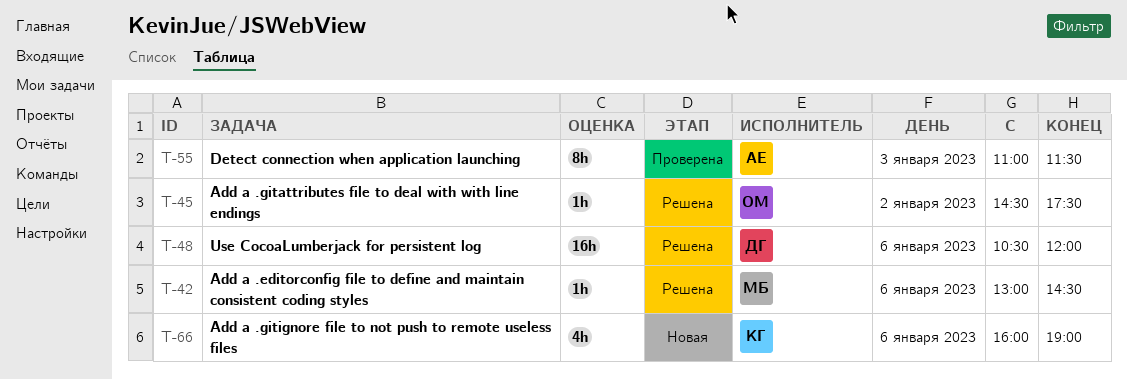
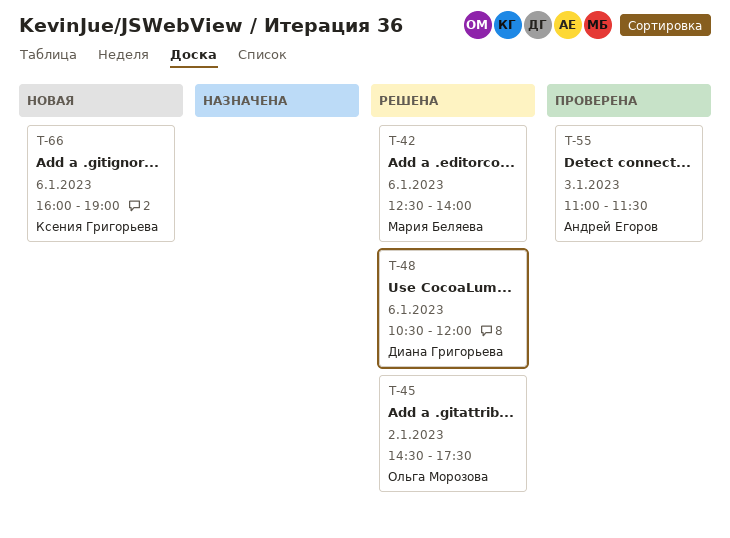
T-42, begins: 13:00 -> 12:30
T-42, ends: 14:30 -> 14:00

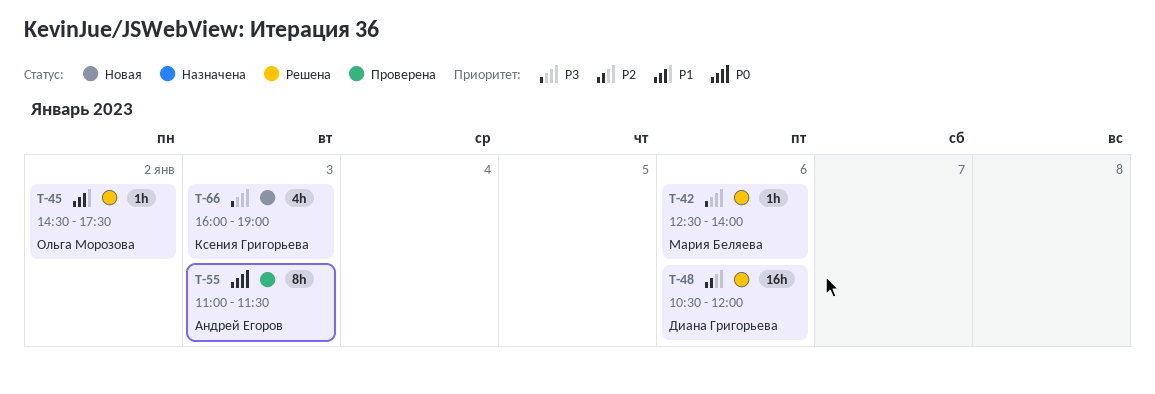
T-66, day: Jan 6 -> Jan 3

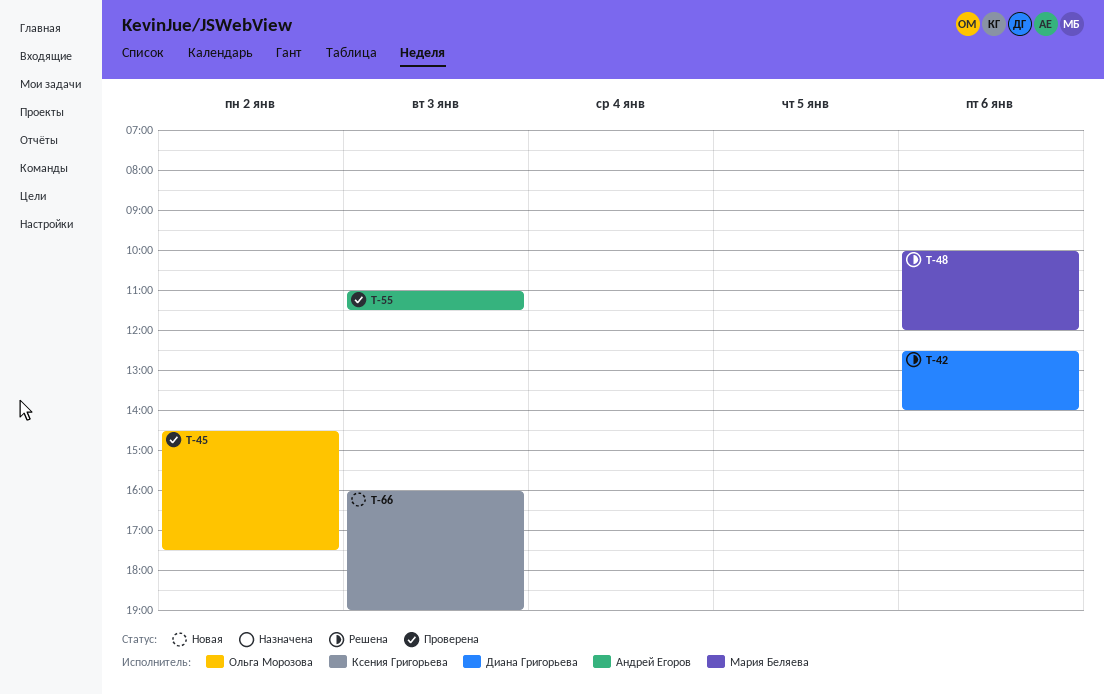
T-42, owner: Мария Беляева -> Диана Григорьева
T-45, status: Решена -> Проверена
T-48, owner: Диана Григорьева -> Мария Беляева
T-48, begins: 10:30 -> 10:00

